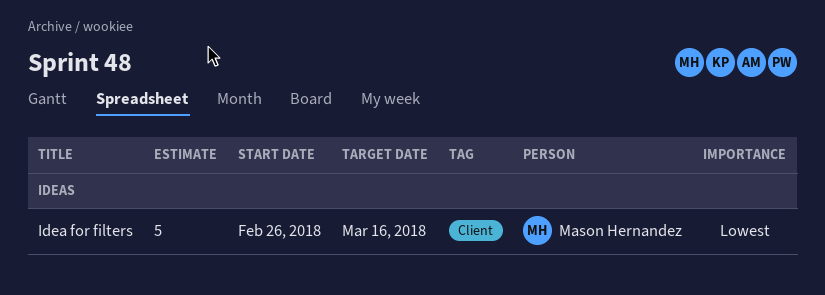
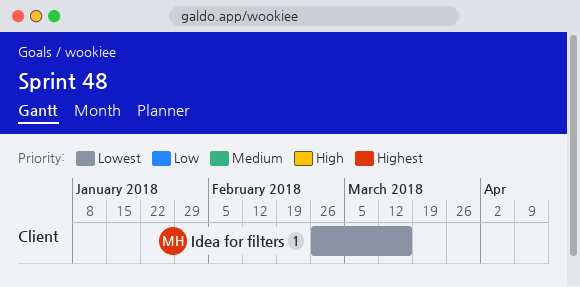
Idea for filters, estimate: 5 -> 1

